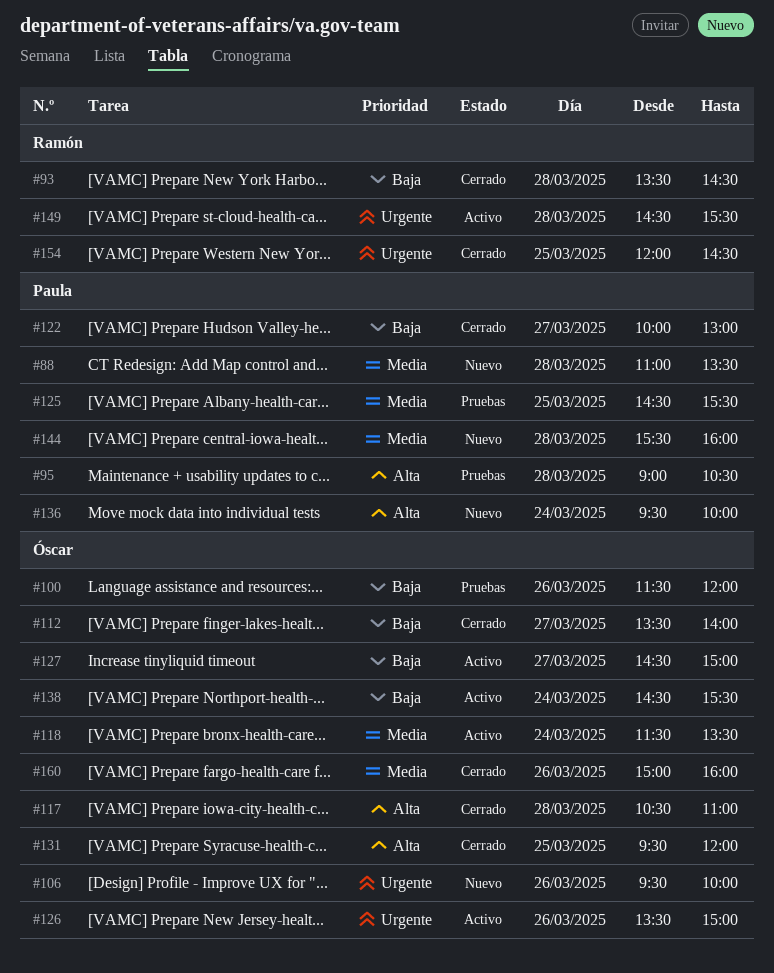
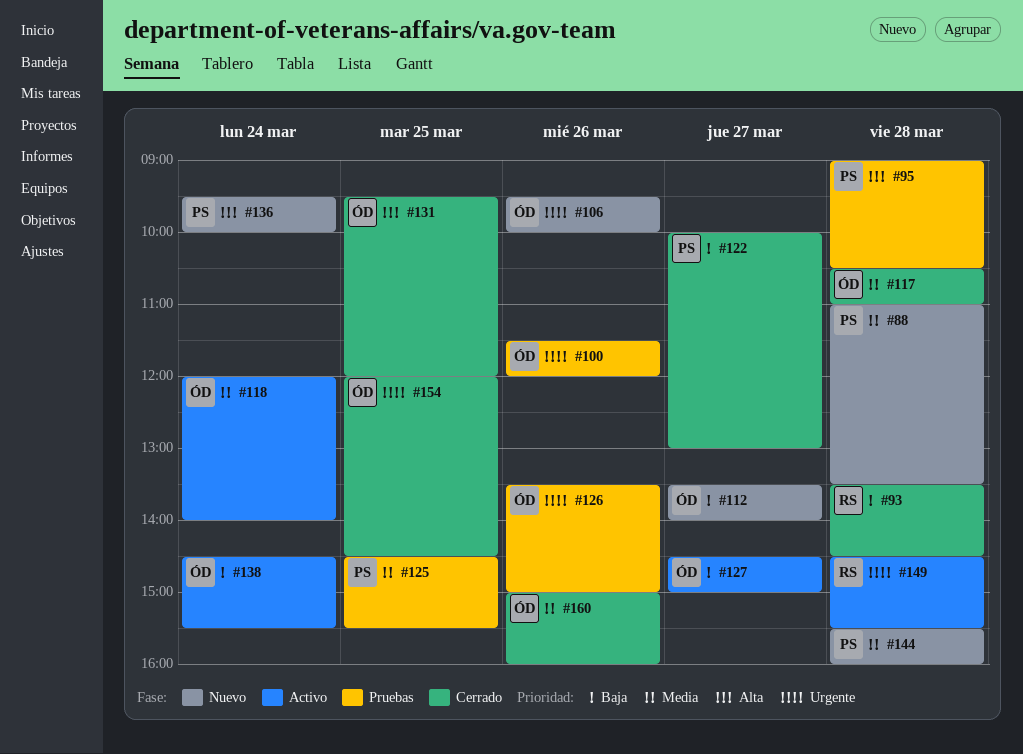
#100, priority: Baja -> Urgente
#112, status: Cerrado -> Nuevo
#117, priority: Alta -> Media
#118, begins: 11:30 -> 12:00
#118, ends: 13:30 -> 14:00
#126, status: Activo -> Pruebas
#154, owner: Ramón -> Óscar

